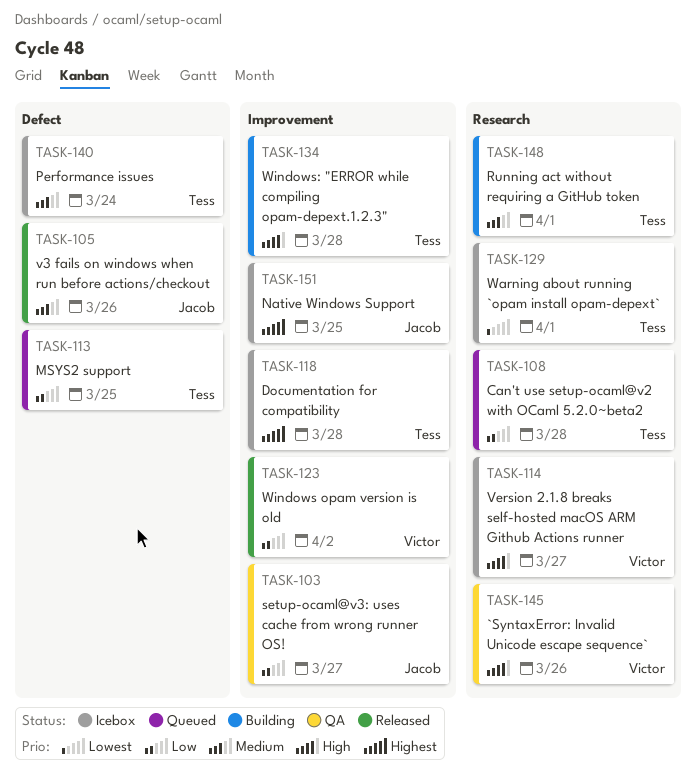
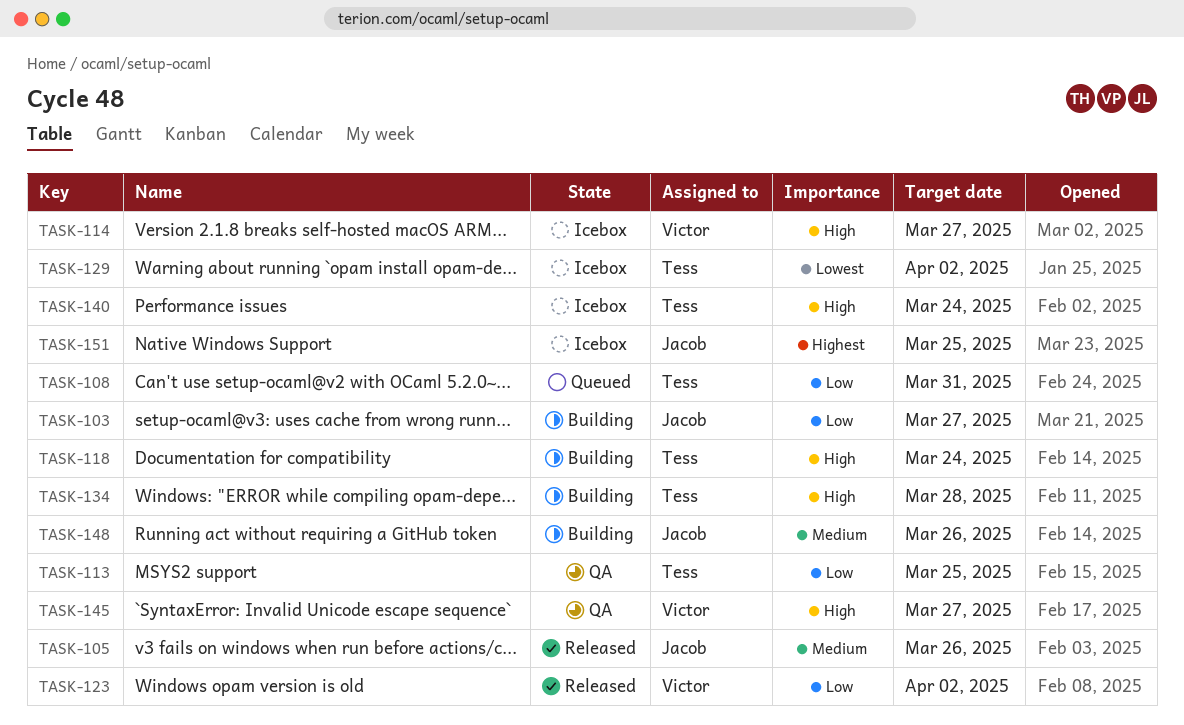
TASK-103, status: QA -> Building
TASK-108, due: Mar 28 -> Mar 31
TASK-113, status: Queued -> QA
TASK-118, status: Icebox -> Building
TASK-118, priority: Highest -> High
TASK-118, due: Mar 28 -> Mar 24
TASK-129, due: Apr 1 -> Apr 2
TASK-140, priority: Medium -> High
TASK-145, due: Mar 26 -> Mar 27
TASK-148, owner: Tess -> Jacob
TASK-148, due: Apr 1 -> Mar 26

